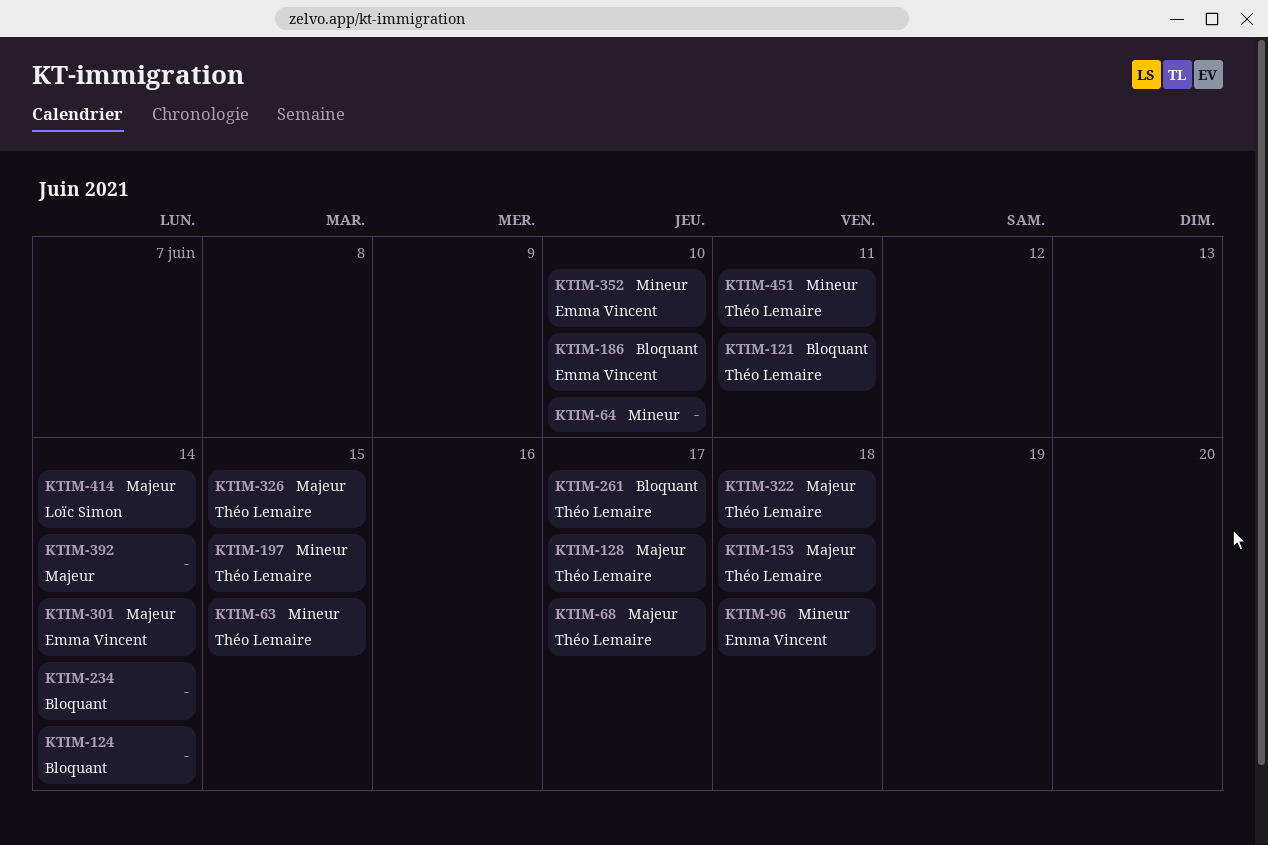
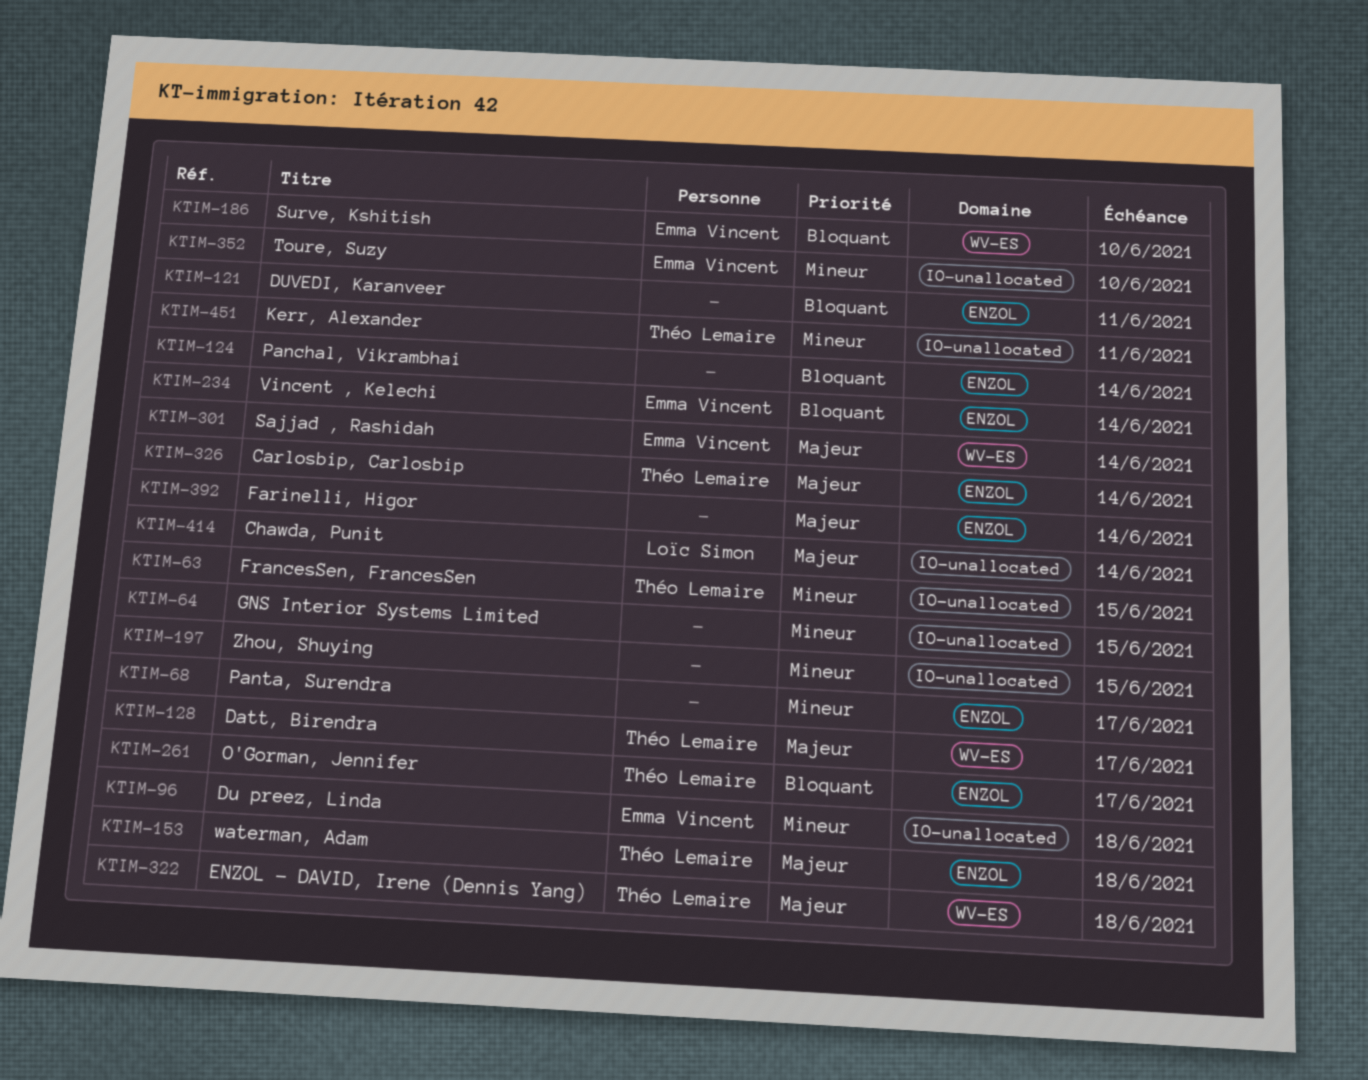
KTIM-64, due: Jun 10 -> Jun 15
KTIM-68, owner: Théo Lemaire -> none
KTIM-68, priority: Majeur -> Mineur
KTIM-121, owner: Théo Lemaire -> none
KTIM-197, owner: Théo Lemaire -> none
KTIM-234, owner: none -> Emma Vincent
KTIM-326, due: Jun 15 -> Jun 14

